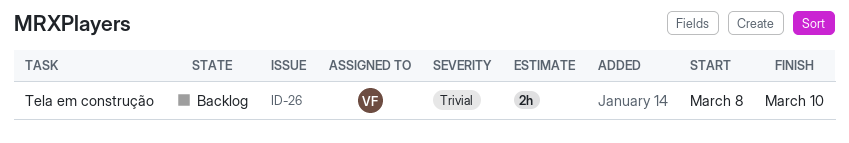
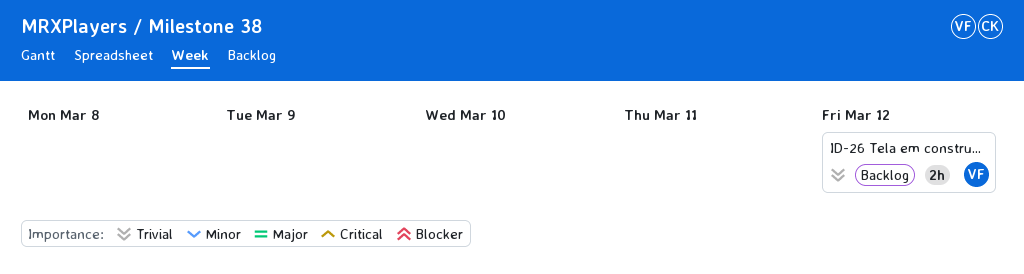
ID-26, due: Mar 10 -> Mar 12

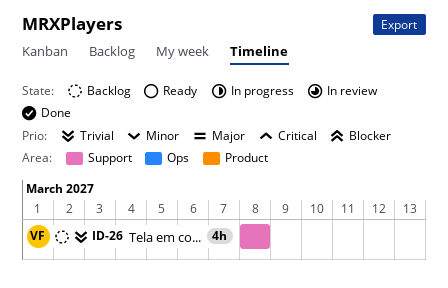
ID-26, estimate: 2h -> 4h
ID-26, due: Mar 12 -> Mar 8

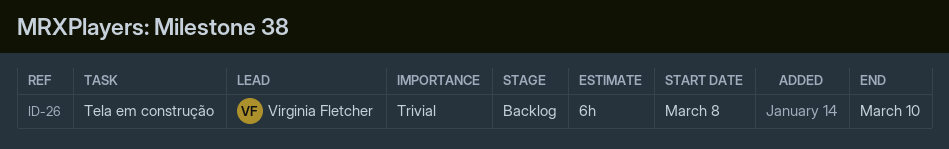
ID-26, estimate: 4h -> 6h
ID-26, due: Mar 8 -> Mar 10

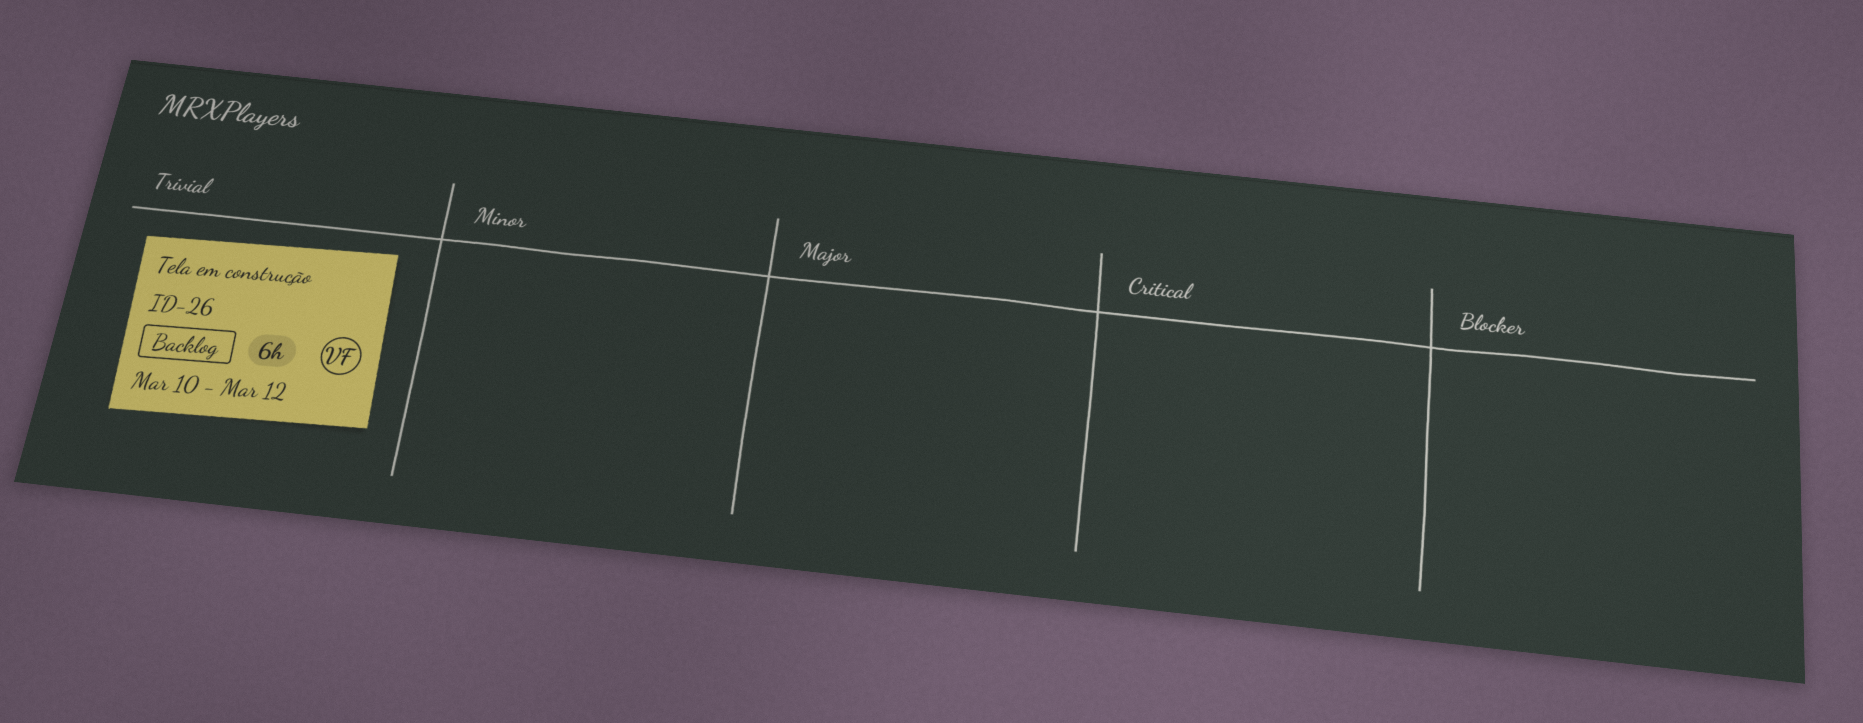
ID-26, start: Mar 8 -> Mar 10
ID-26, due: Mar 10 -> Mar 12

